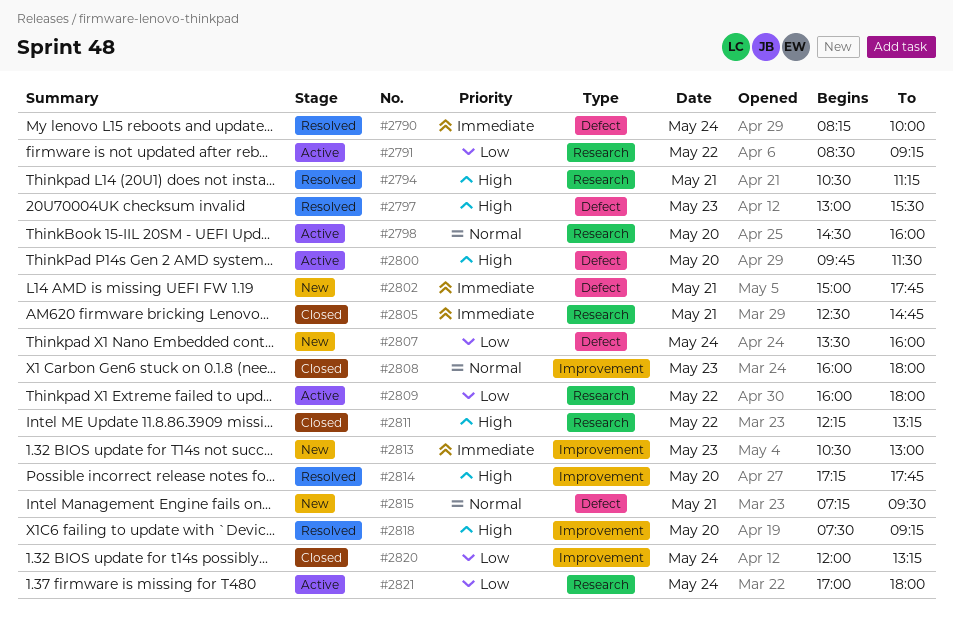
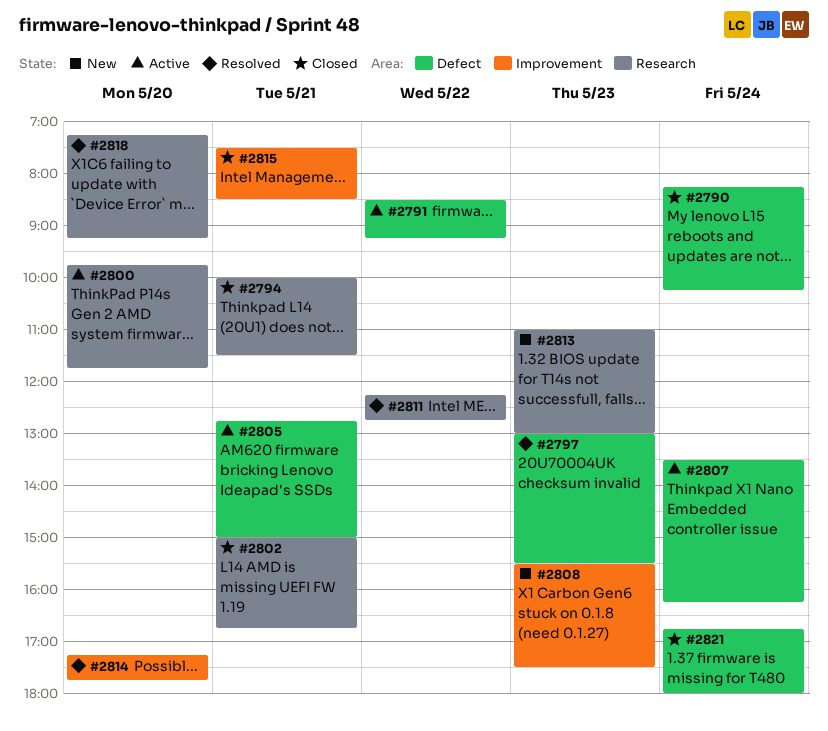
#2790, status: Resolved -> Closed
#2790, ends: 10:00 -> 10:15
#2791, label: Research -> Defect
#2794, status: Resolved -> Closed
#2794, begins: 10:30 -> 10:00
#2794, ends: 11:15 -> 11:30
#2798: present -> none
#2800, label: Defect -> Research
#2800, ends: 11:30 -> 11:45
#2802, status: New -> Closed
#2802, label: Defect -> Research
#2802, ends: 17:45 -> 16:45
#2805, status: Closed -> Active
#2805, label: Research -> Defect
#2805, begins: 12:30 -> 12:45
#2805, ends: 14:45 -> 15:00
#2807, status: New -> Active
#2807, ends: 16:00 -> 16:15
#2808, status: Closed -> New
#2808, begins: 16:00 -> 15:30
#2808, ends: 18:00 -> 17:30
#2809: present -> none
#2811, status: Closed -> Resolved
#2811, ends: 13:15 -> 12:45
#2813, label: Improvement -> Research
#2813, begins: 10:30 -> 11:00
#2815, status: New -> Closed
#2815, label: Defect -> Improvement
#2815, begins: 07:15 -> 07:30
#2815, ends: 09:30 -> 08:30
#2818, label: Improvement -> Research
#2818, begins: 07:30 -> 07:15
#2820: present -> none
#2821, status: Active -> Closed
#2821, label: Research -> Defect
#2821, begins: 17:00 -> 16:45

